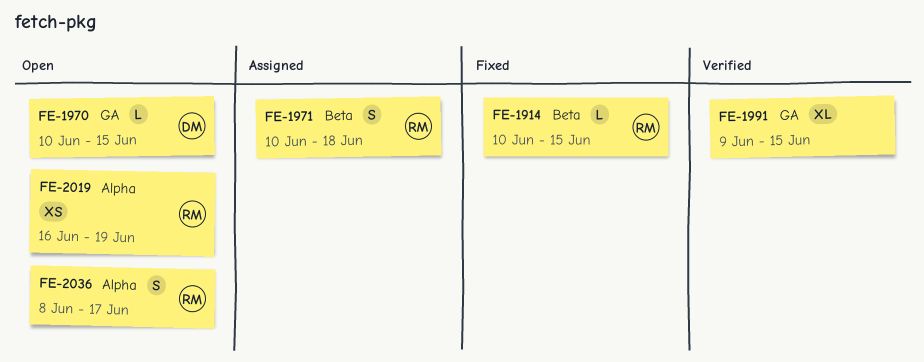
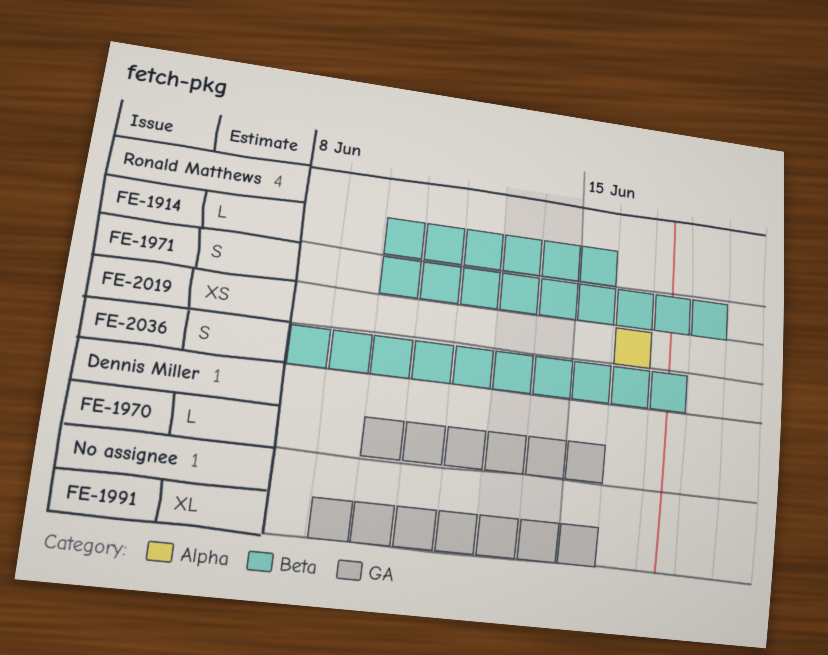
FE-2019, due: Jun 19 -> Jun 16
FE-2036, label: Alpha -> Beta

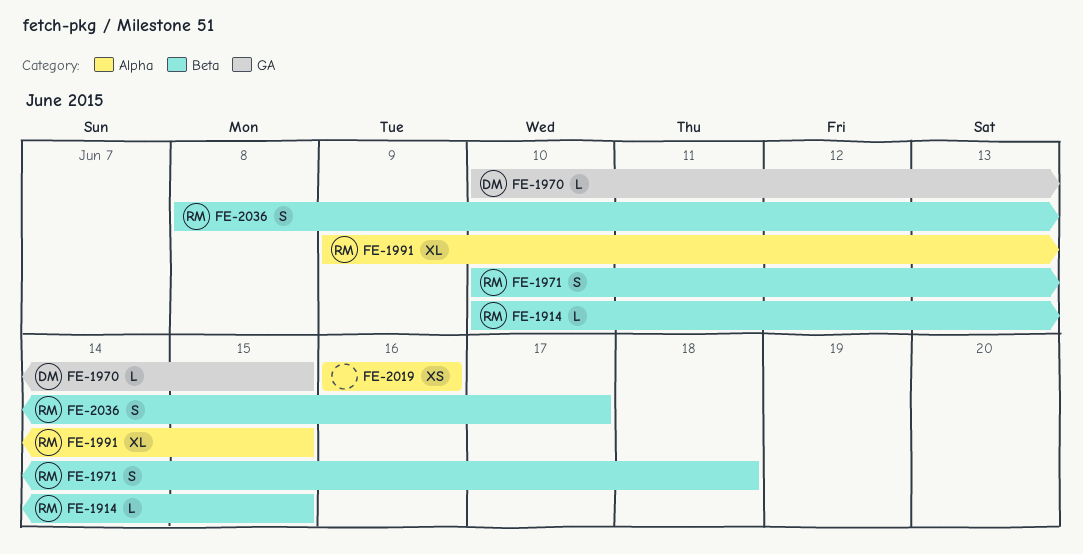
FE-1991, owner: none -> Ronald Matthews
FE-1991, label: GA -> Alpha
FE-2019, owner: Ronald Matthews -> none

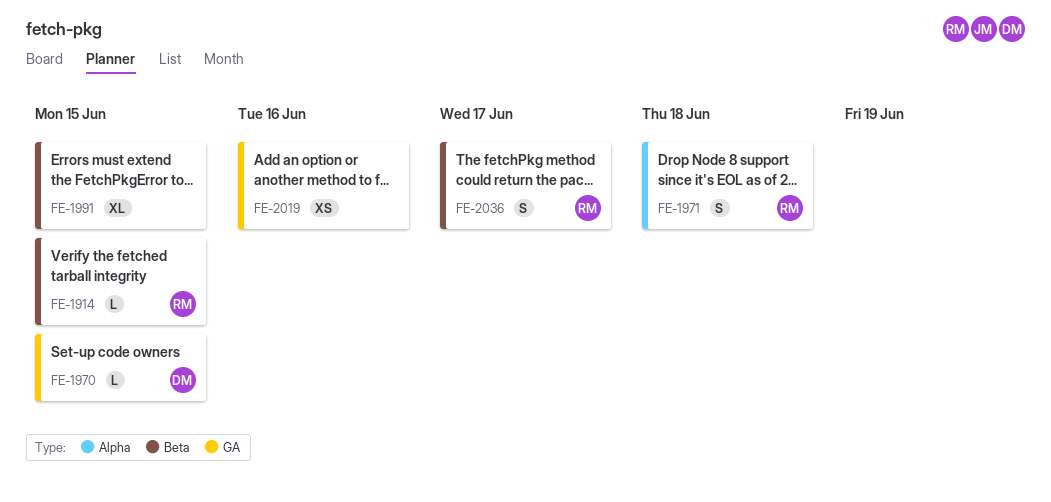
FE-1971, label: Beta -> Alpha
FE-1991, owner: RM -> none
FE-1991, label: Alpha -> Beta
FE-2019, label: Alpha -> GA

